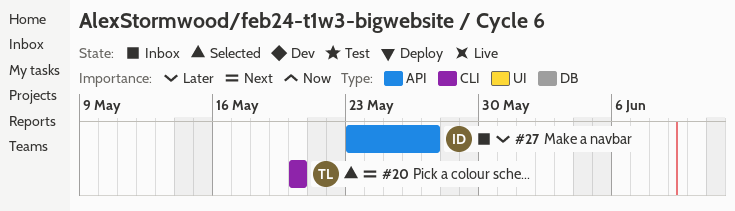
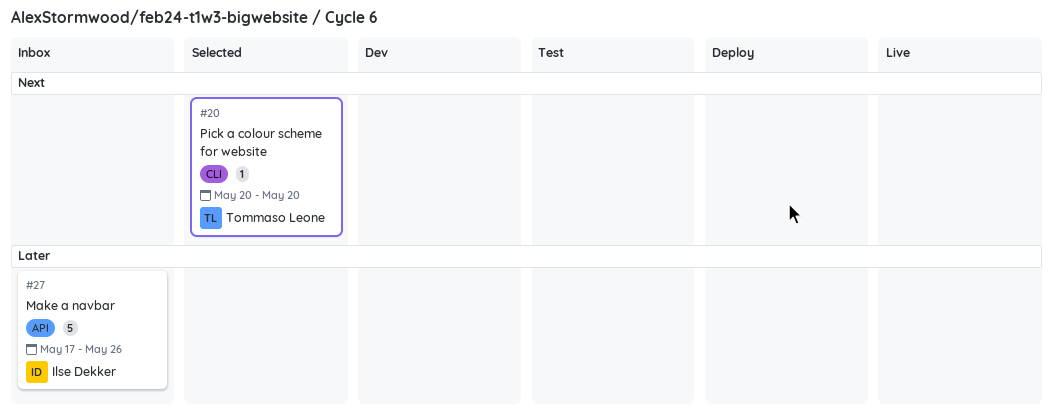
#27, start: May 23 -> May 17
#27, due: May 27 -> May 26

